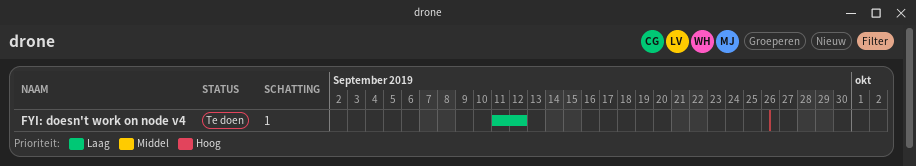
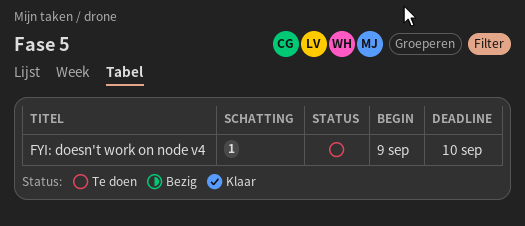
FYI: doesn't work on node v4, start: Sep 11 -> Sep 9
FYI: doesn't work on node v4, due: Sep 12 -> Sep 10

